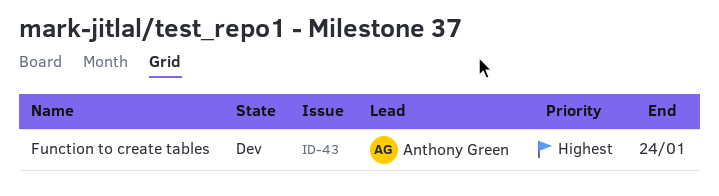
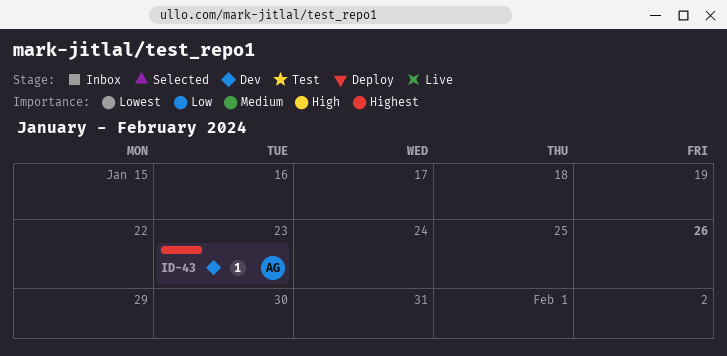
ID-43, due: Jan 24 -> Jan 23

